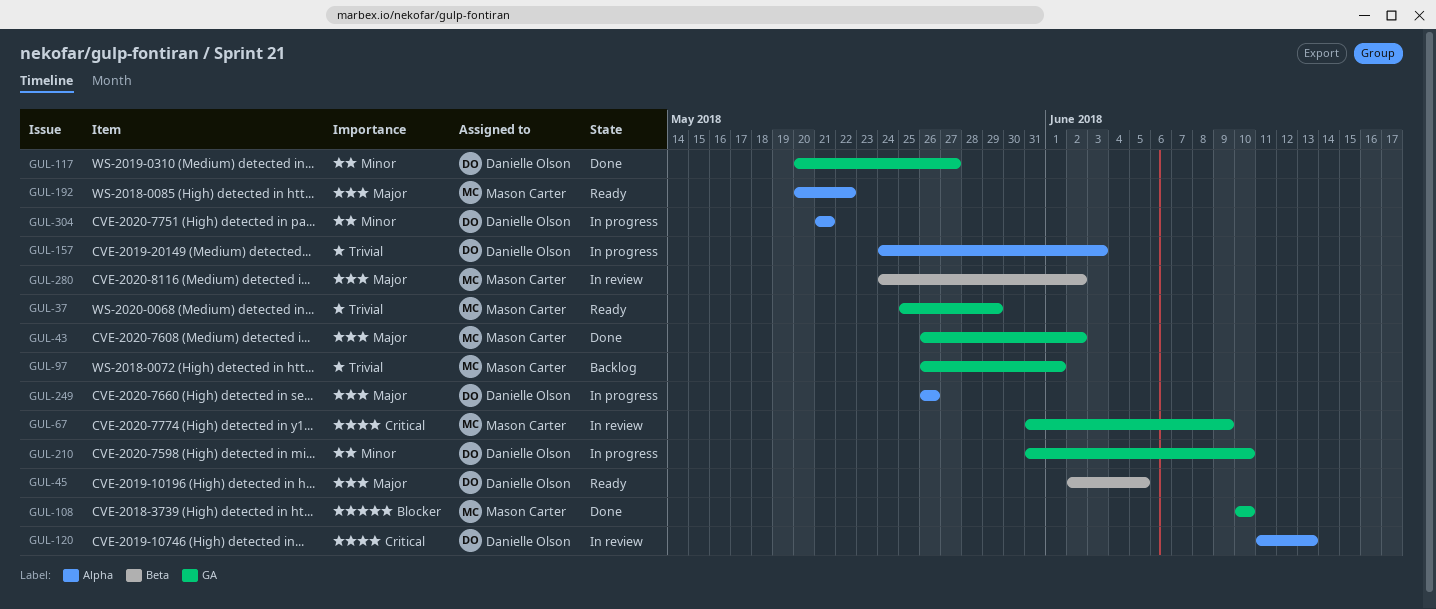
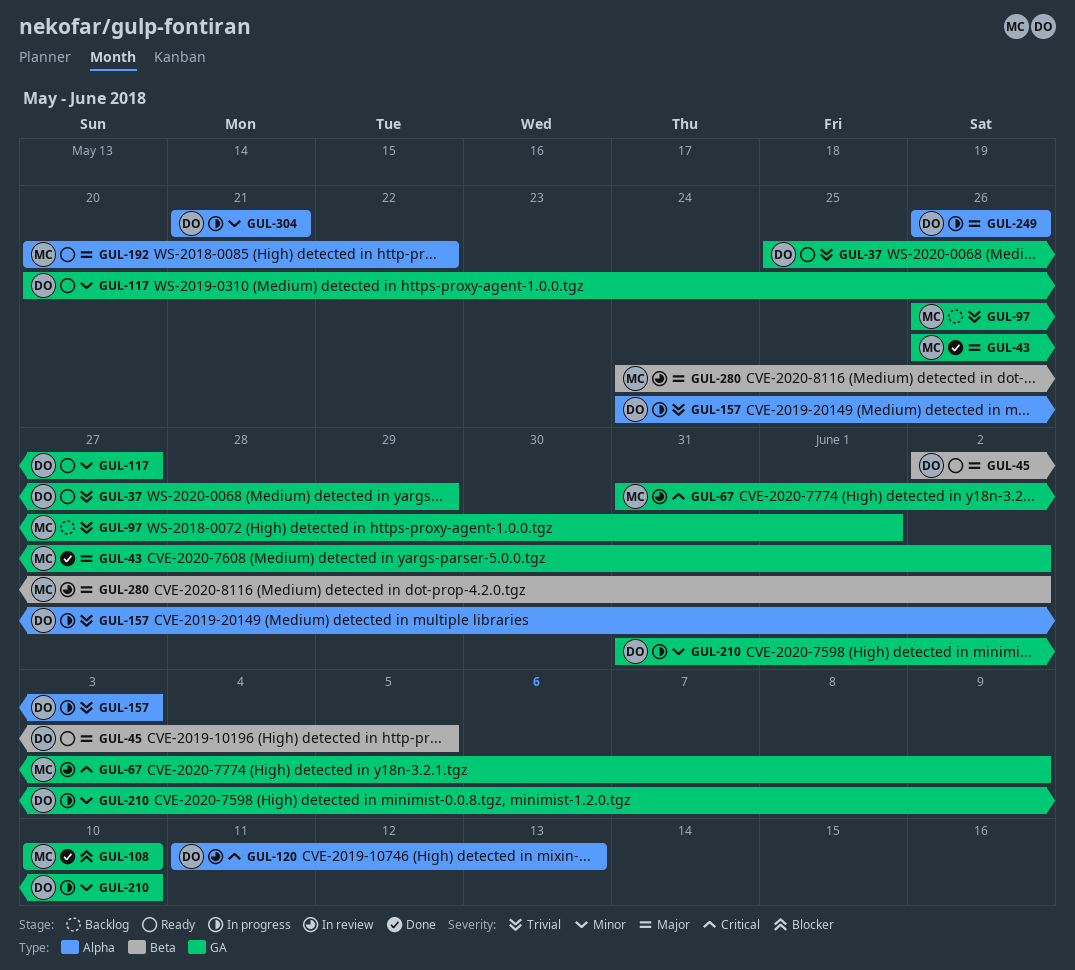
GUL-37, owner: Mason Carter -> Danielle Olson
GUL-117, status: Done -> Ready

